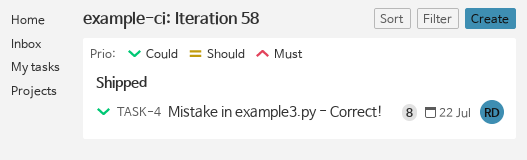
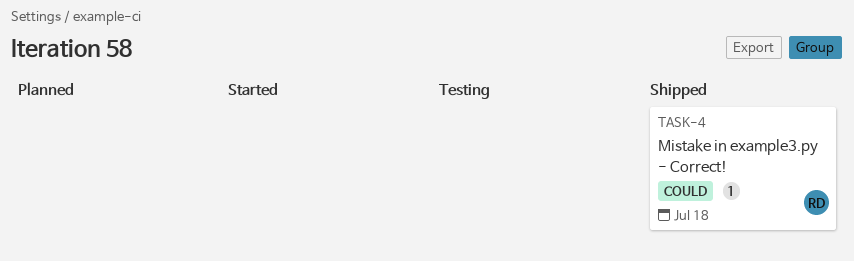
TASK-4, estimate: 8 -> 1
TASK-4, due: Jul 22 -> Jul 18

